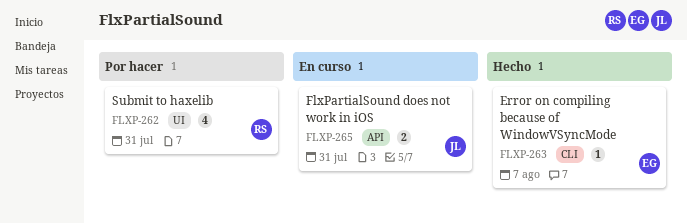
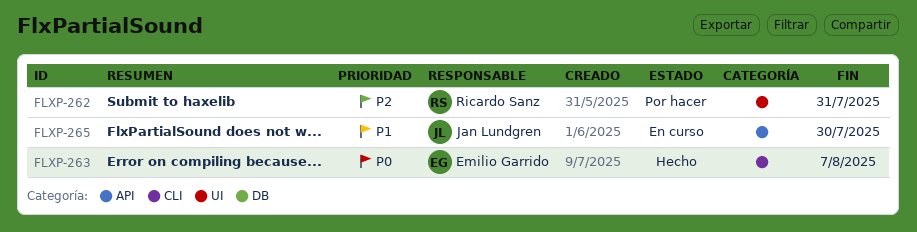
FLXP-265, due: Jul 31 -> Jul 30

